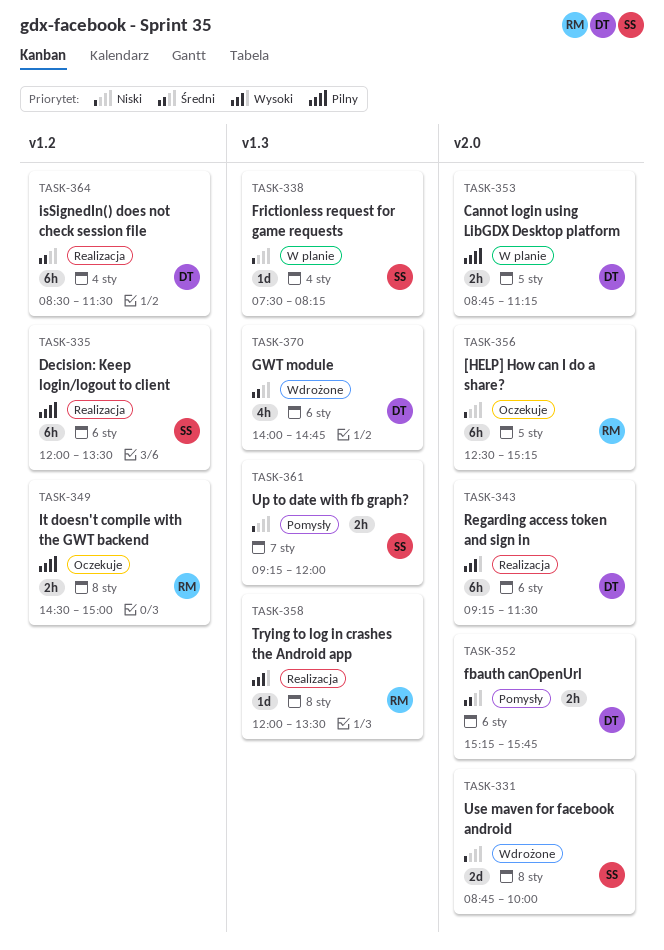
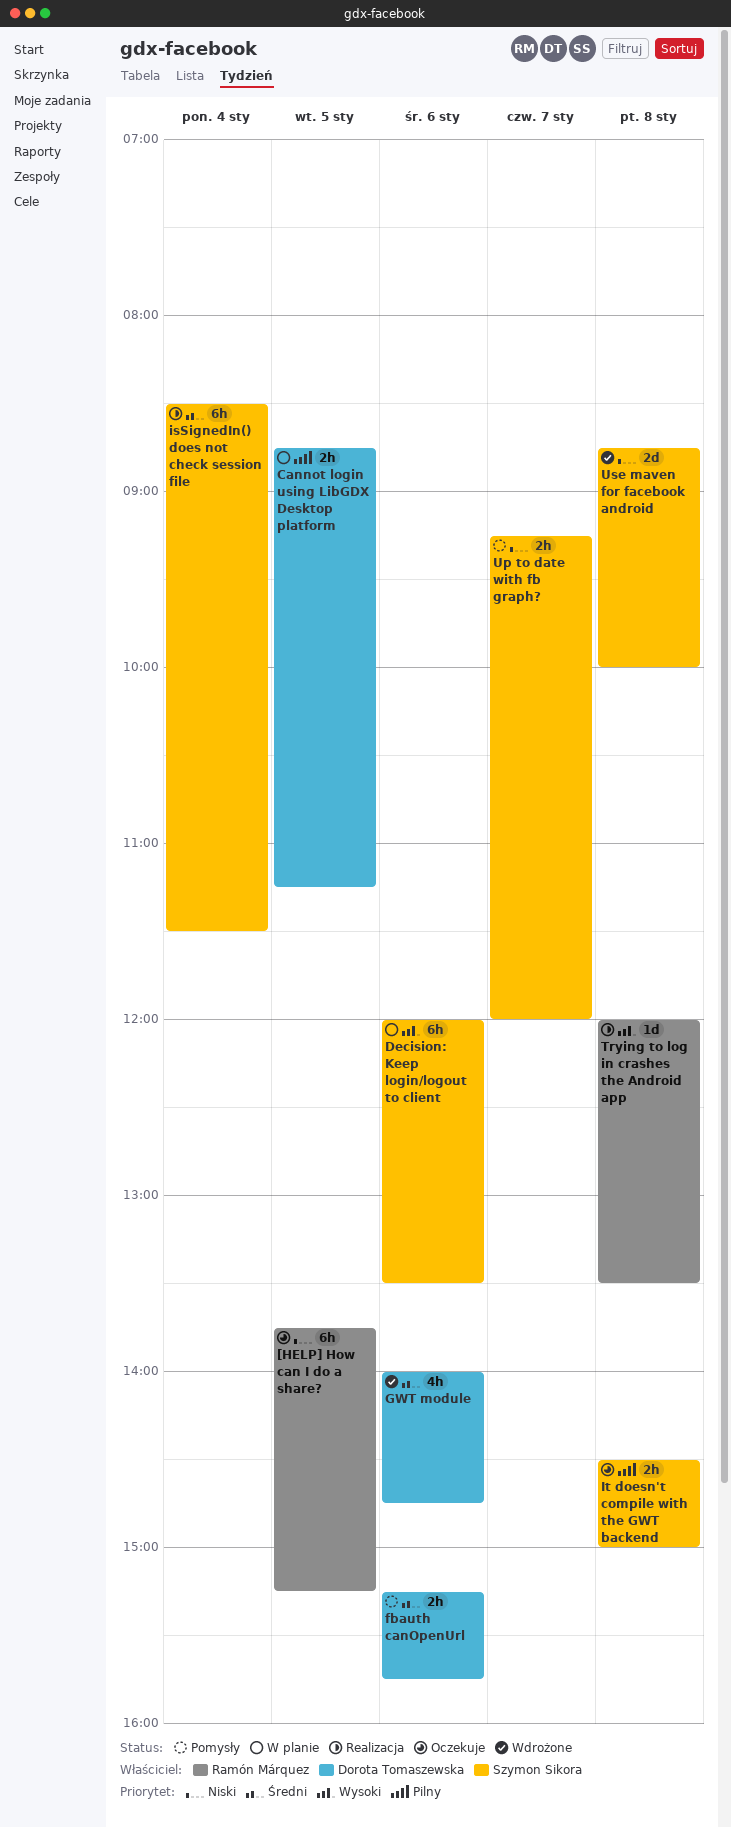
[HELP] How can I do a share?, begins: 12:30 -> 13:45
Decision: Keep login/logout to client, status: Realizacja -> W planie
Decision: Keep login/logout to client, priority: Pilny -> Wysoki
Frictionless request for game requests: present -> none
isSignedIn() does not check session file, owner: Dorota Tomaszewska -> Szymon Sikora
It doesn't compile with the GWT backend, owner: Ramón Márquez -> Szymon Sikora
Regarding access token and sign in: present -> none

